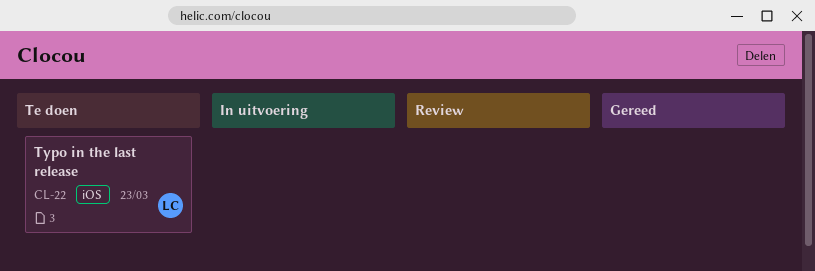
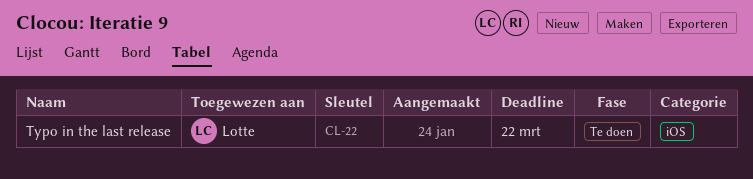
CL-22, due: Mar 23 -> Mar 22

